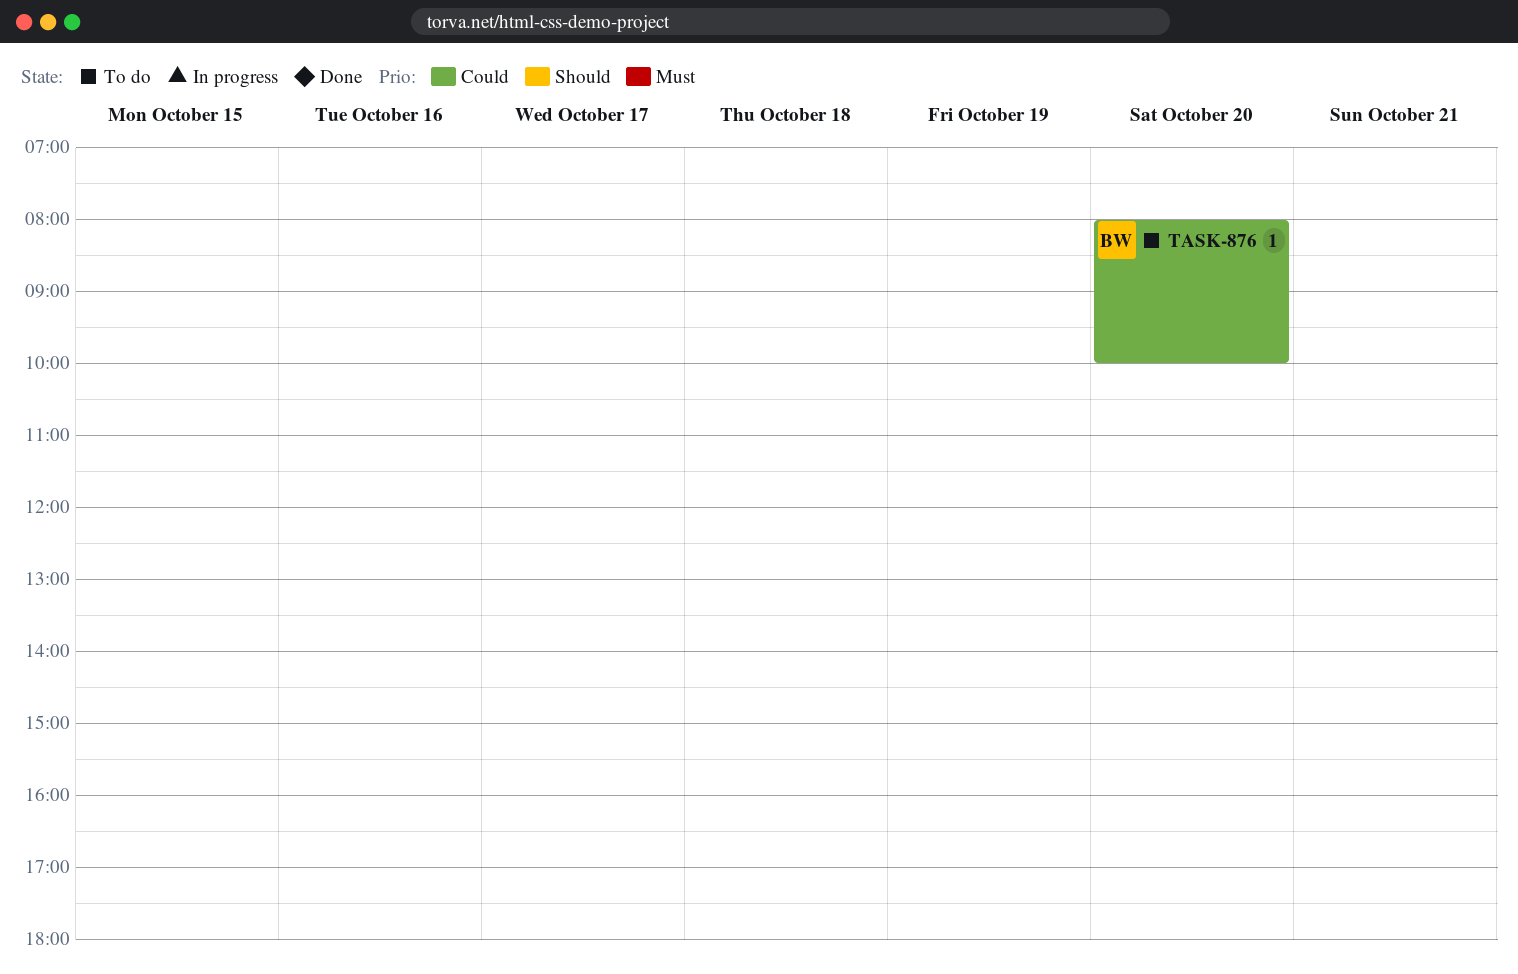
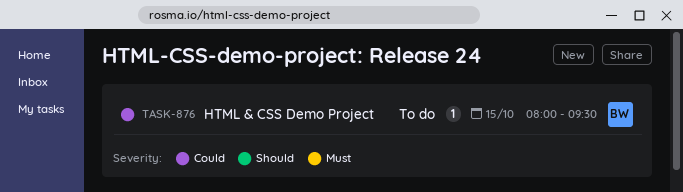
TASK-876, day: Oct 20 -> Oct 15
TASK-876, ends: 10:00 -> 09:30

